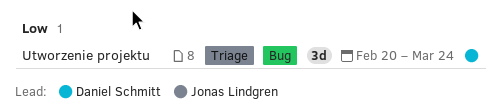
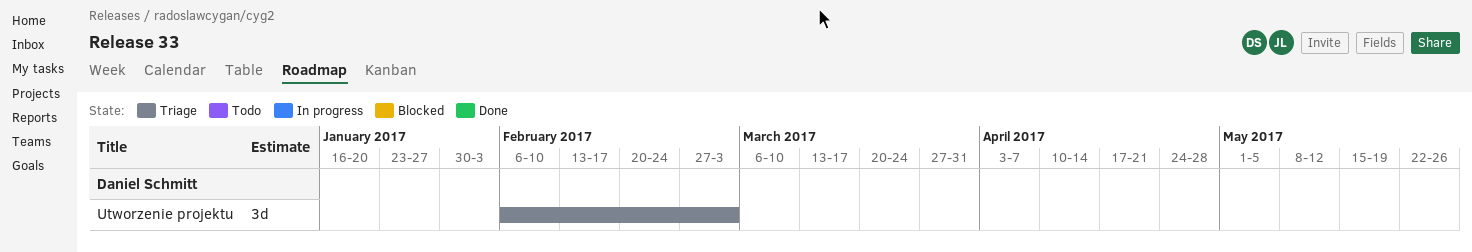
Utworzenie projektu, start: Feb 20 -> Feb 6
Utworzenie projektu, due: Mar 24 -> Mar 3

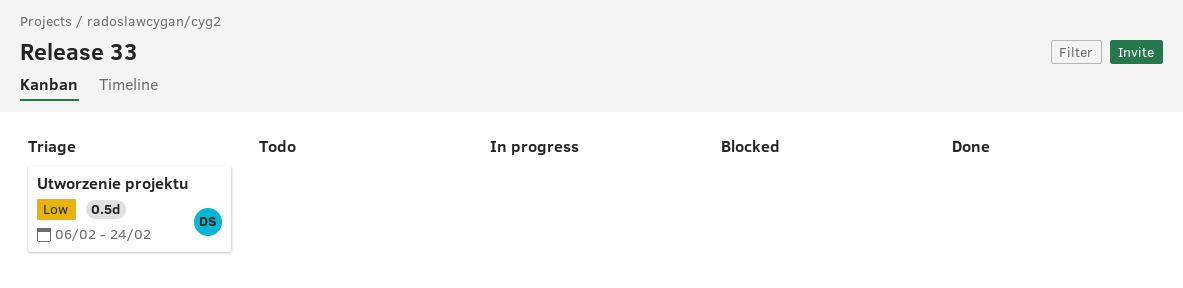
Utworzenie projektu, estimate: 3d -> 0.5d
Utworzenie projektu, due: Mar 3 -> Feb 24

